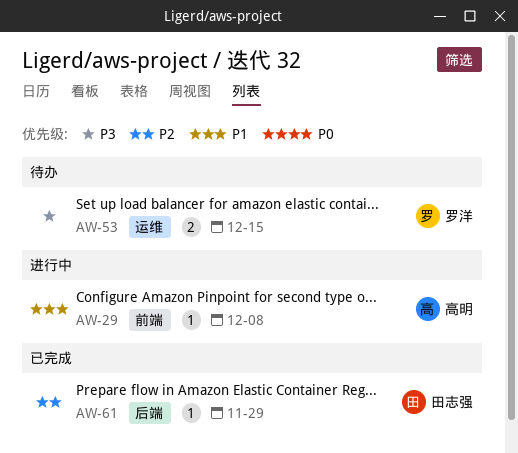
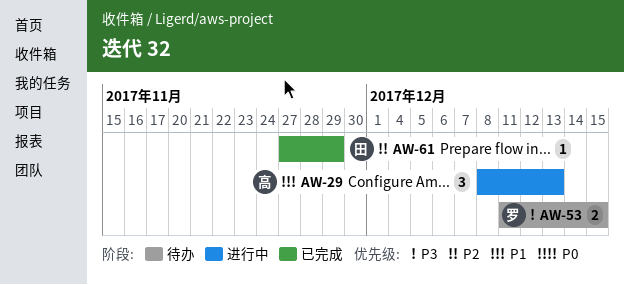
AW-29, estimate: 1 -> 3
AW-29, due: Dec 8 -> Dec 13

